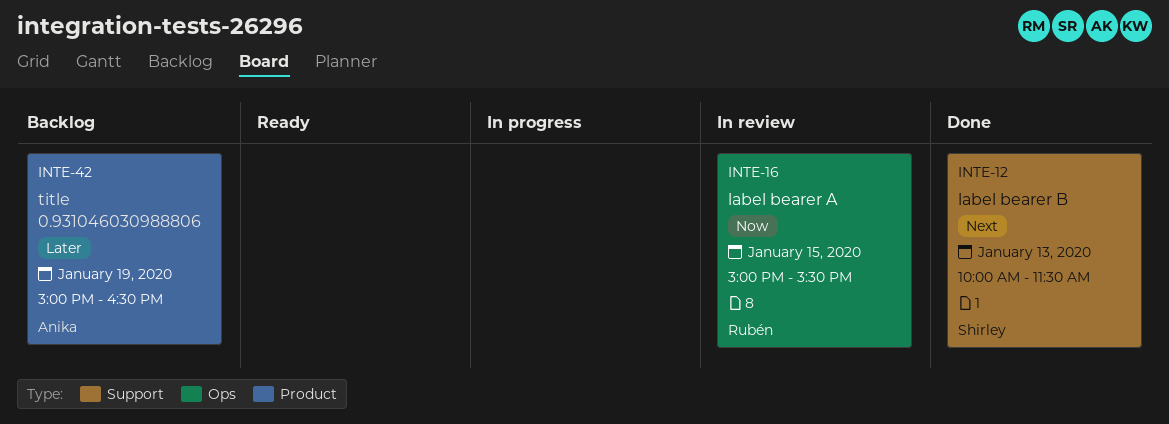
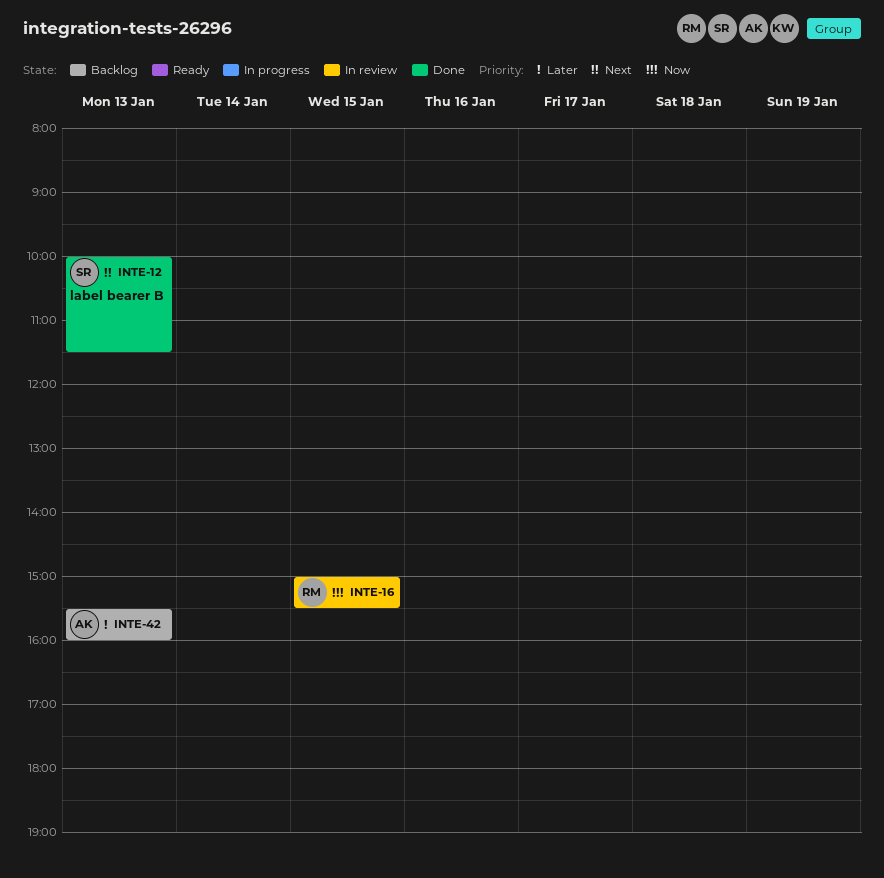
INTE-42, day: Jan 19 -> Jan 13
INTE-42, begins: 15:00 -> 15:30
INTE-42, ends: 16:30 -> 16:00

